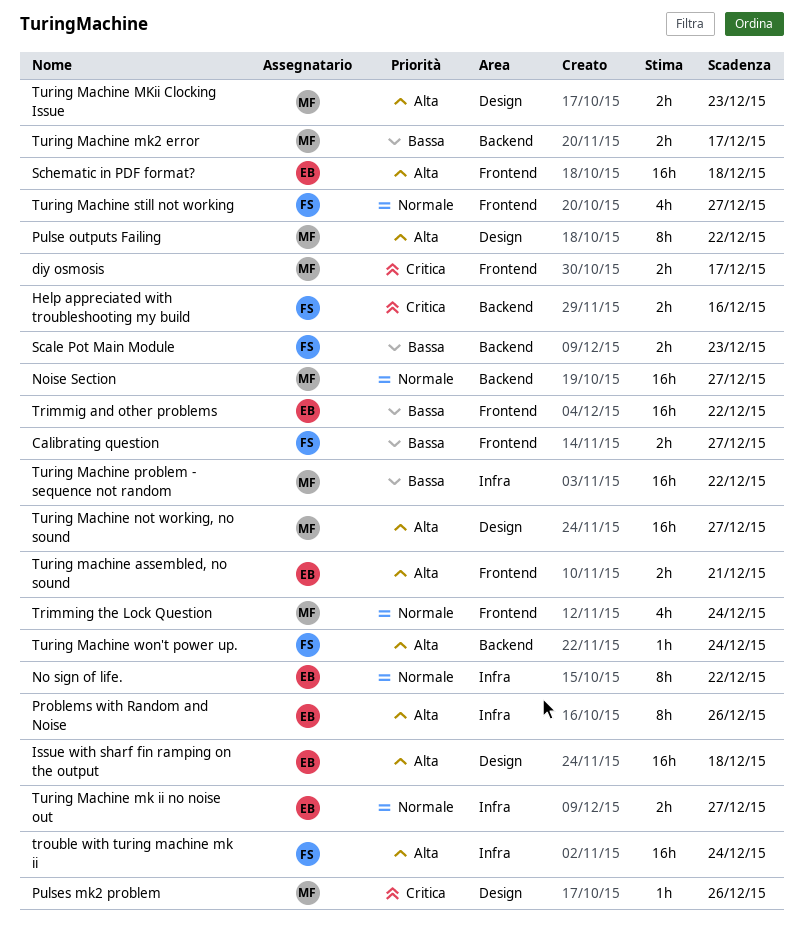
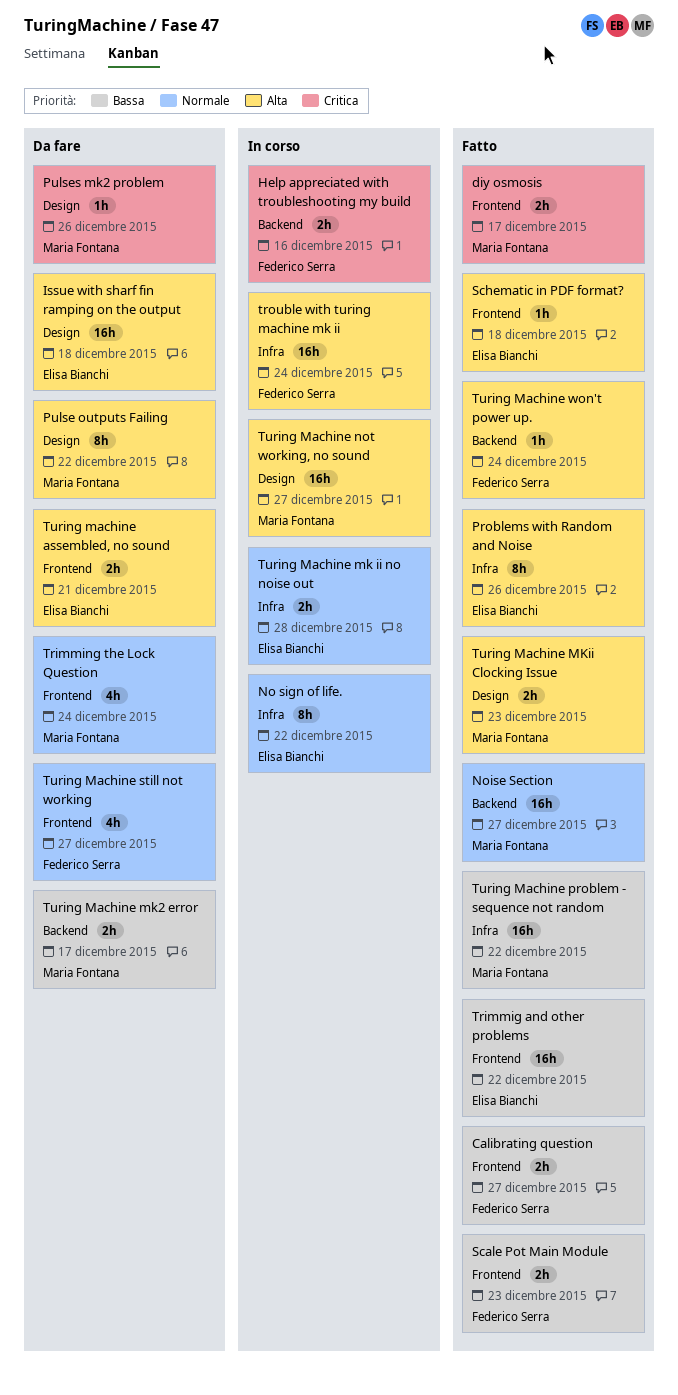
Scale Pot Main Module, label: Backend -> Frontend
Schematic in PDF format?, estimate: 16h -> 1h
Turing Machine mk ii no noise out, due: Dec 27 -> Dec 28

